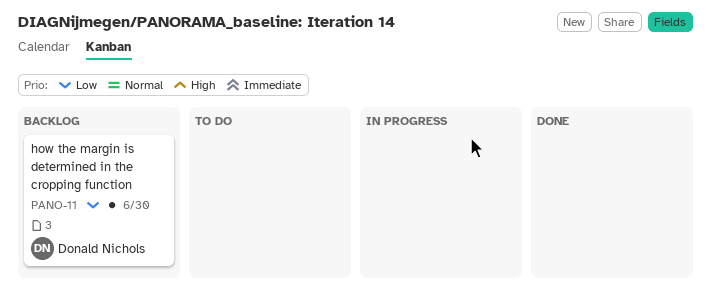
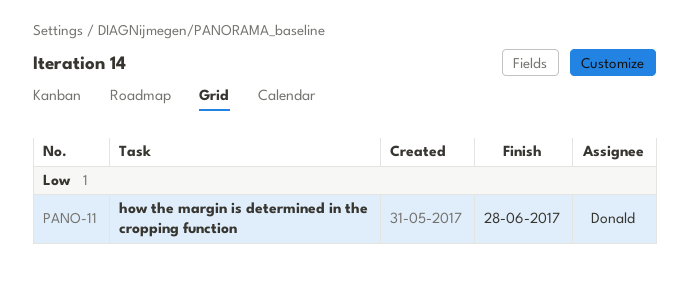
PANO-11, due: Jun 30 -> Jun 28

